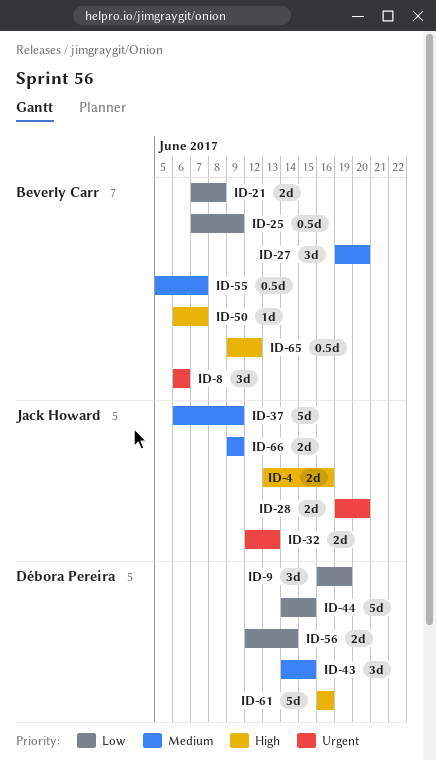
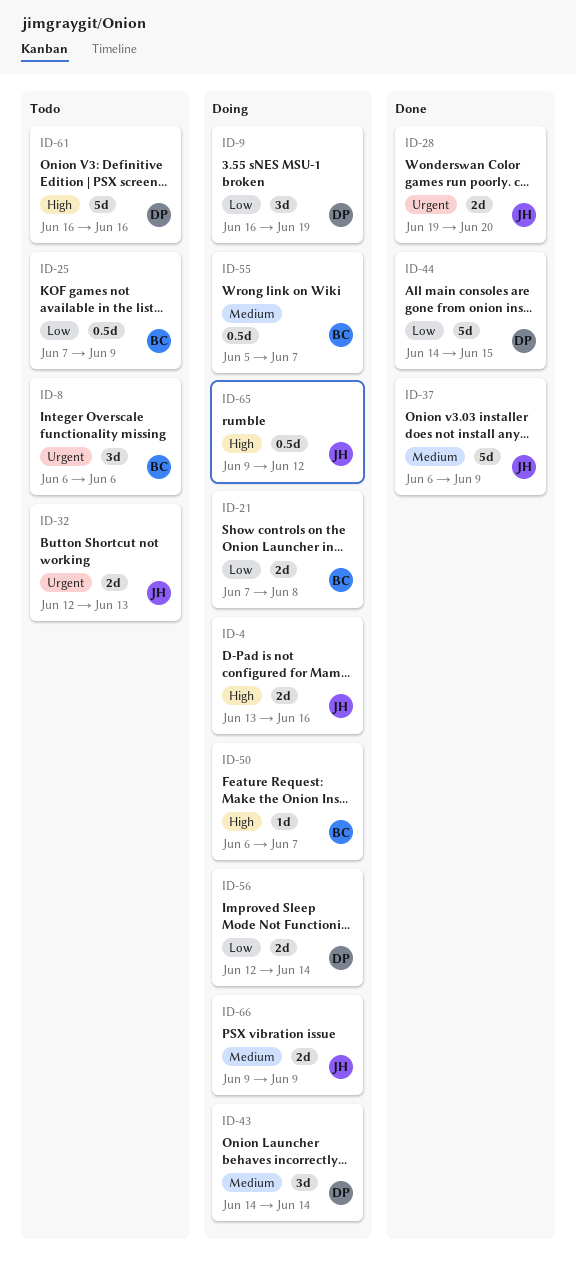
ID-27: present -> none
ID-43, due: Jun 15 -> Jun 14
ID-65, owner: Beverly Carr -> Jack Howard

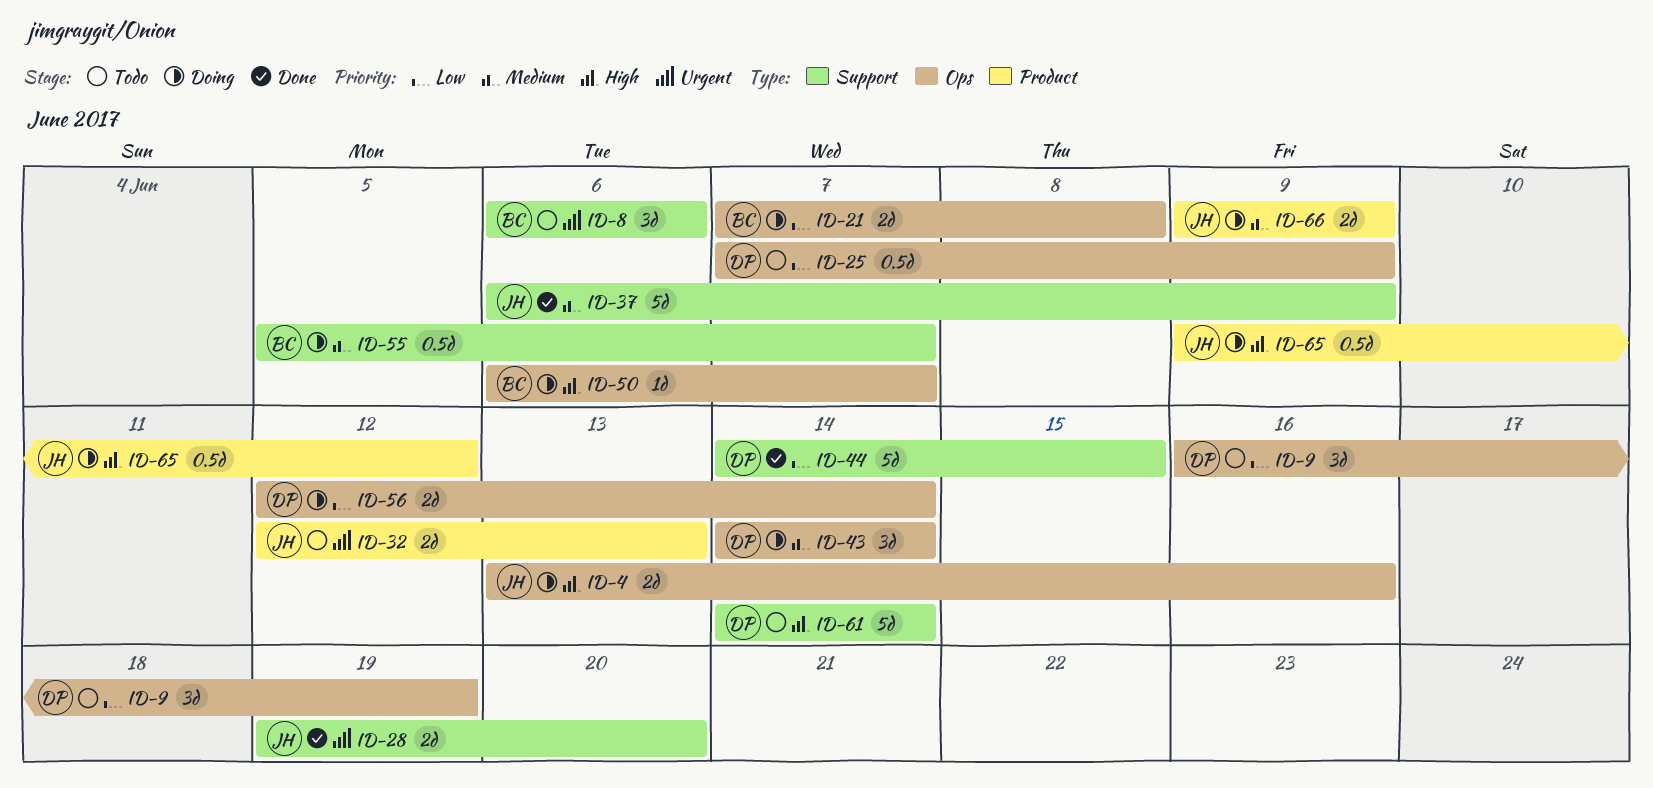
ID-9, status: Doing -> Todo
ID-25, owner: BC -> DP
ID-61, start: Jun 16 -> Jun 14
ID-61, due: Jun 16 -> Jun 14

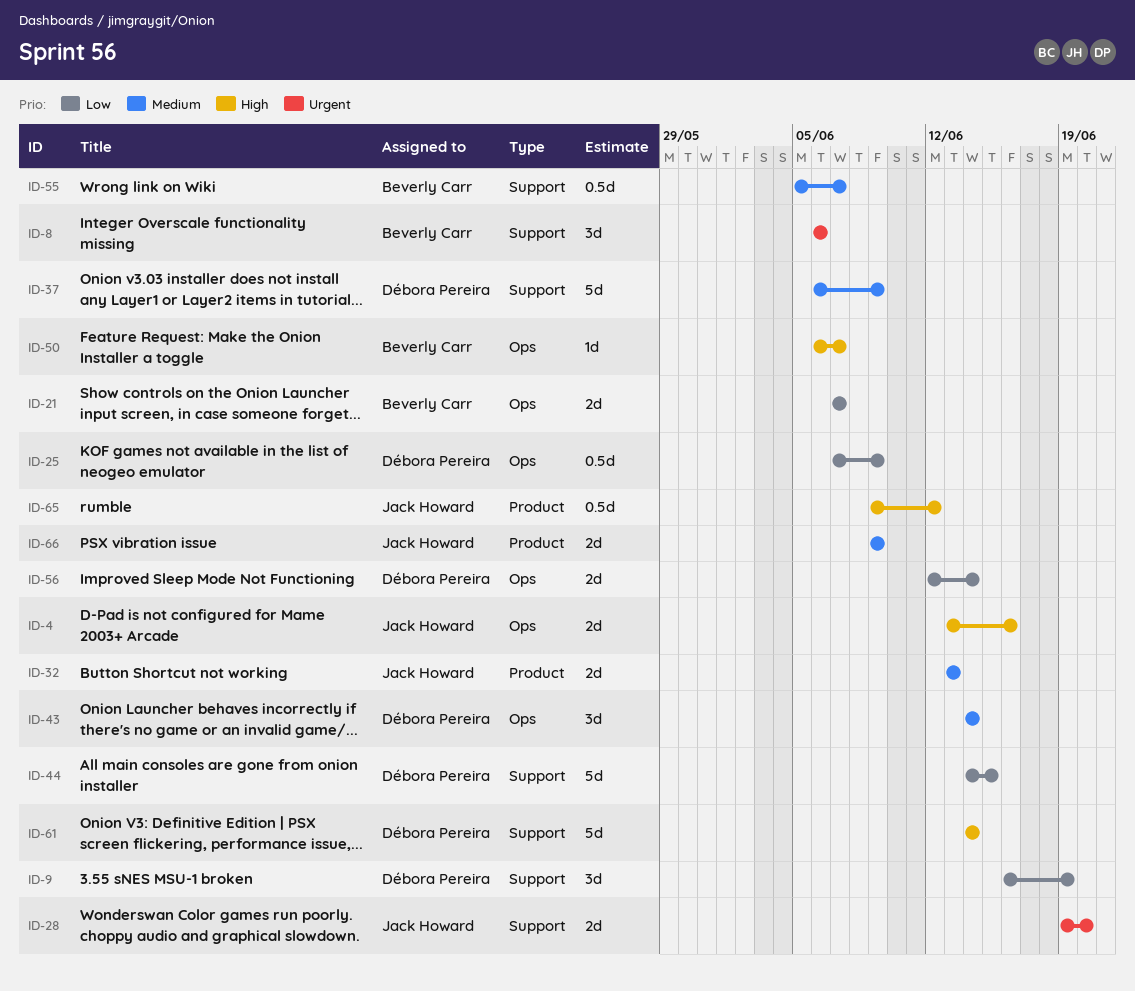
ID-9, label: Ops -> Support
ID-21, due: Jun 8 -> Jun 7
ID-32, priority: Urgent -> Medium
ID-32, start: Jun 12 -> Jun 13
ID-37, owner: Jack Howard -> Débora Pereira

